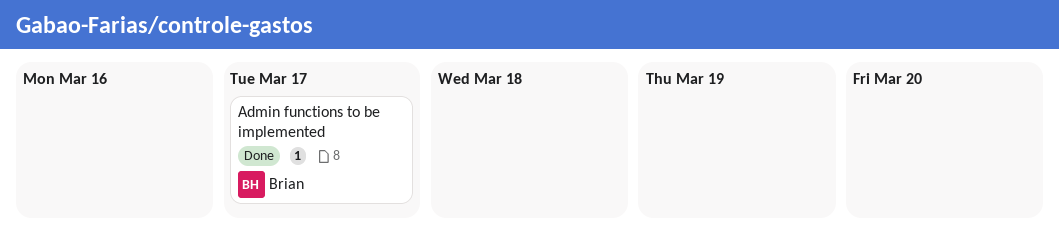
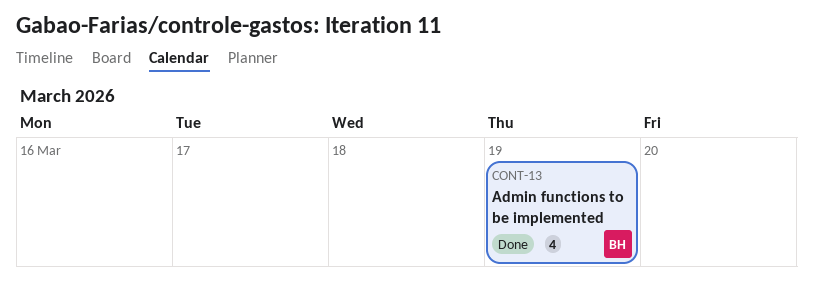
Admin functions to be implemented, estimate: 1 -> 4
Admin functions to be implemented, due: Mar 17 -> Mar 19

